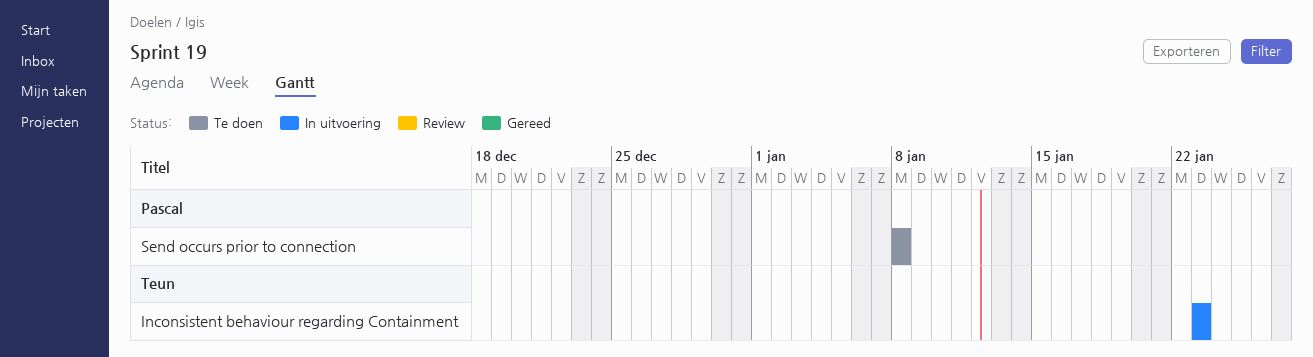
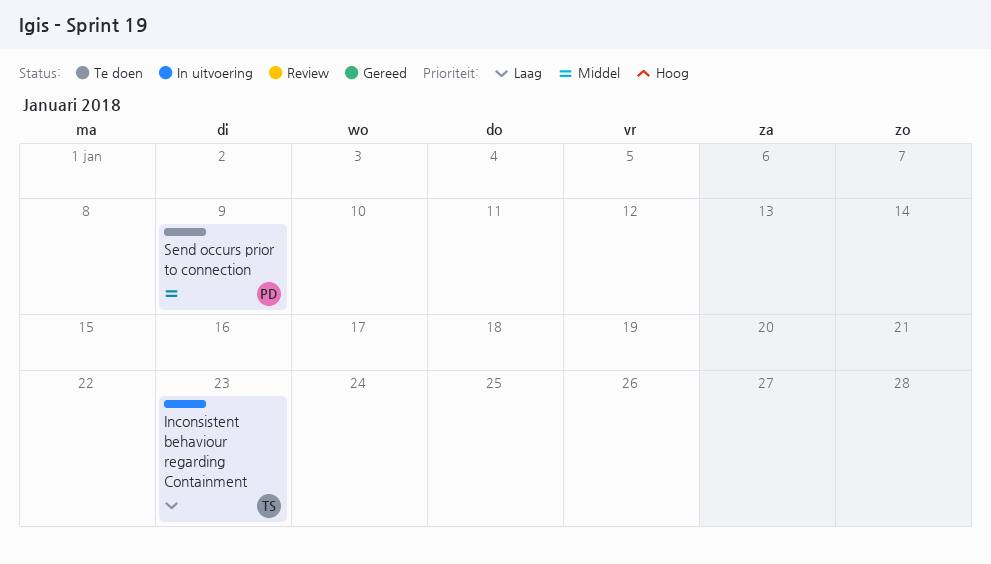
Send occurs prior to connection, due: Jan 8 -> Jan 9

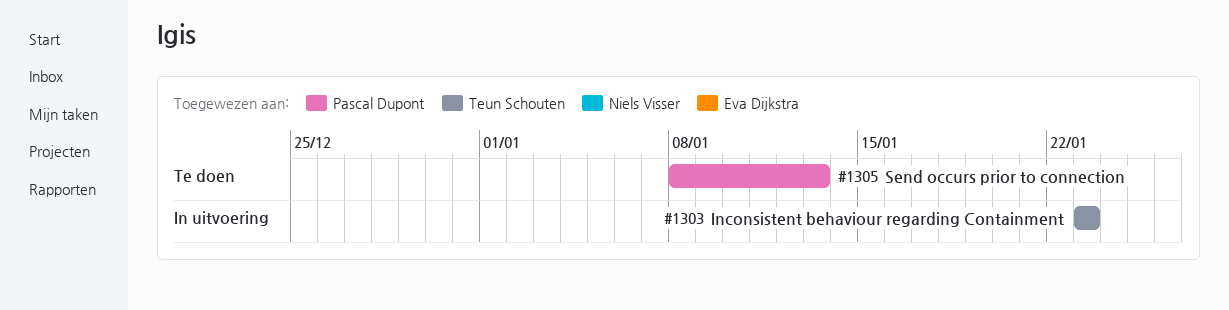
Send occurs prior to connection, due: Jan 9 -> Jan 13

